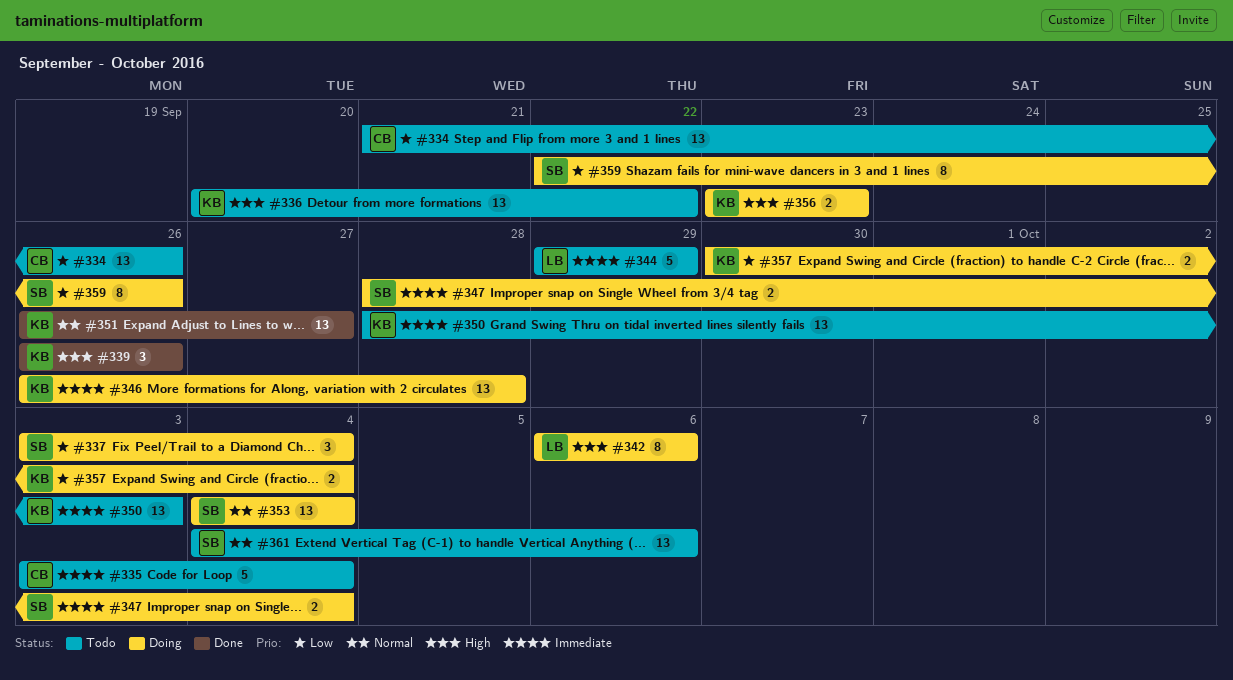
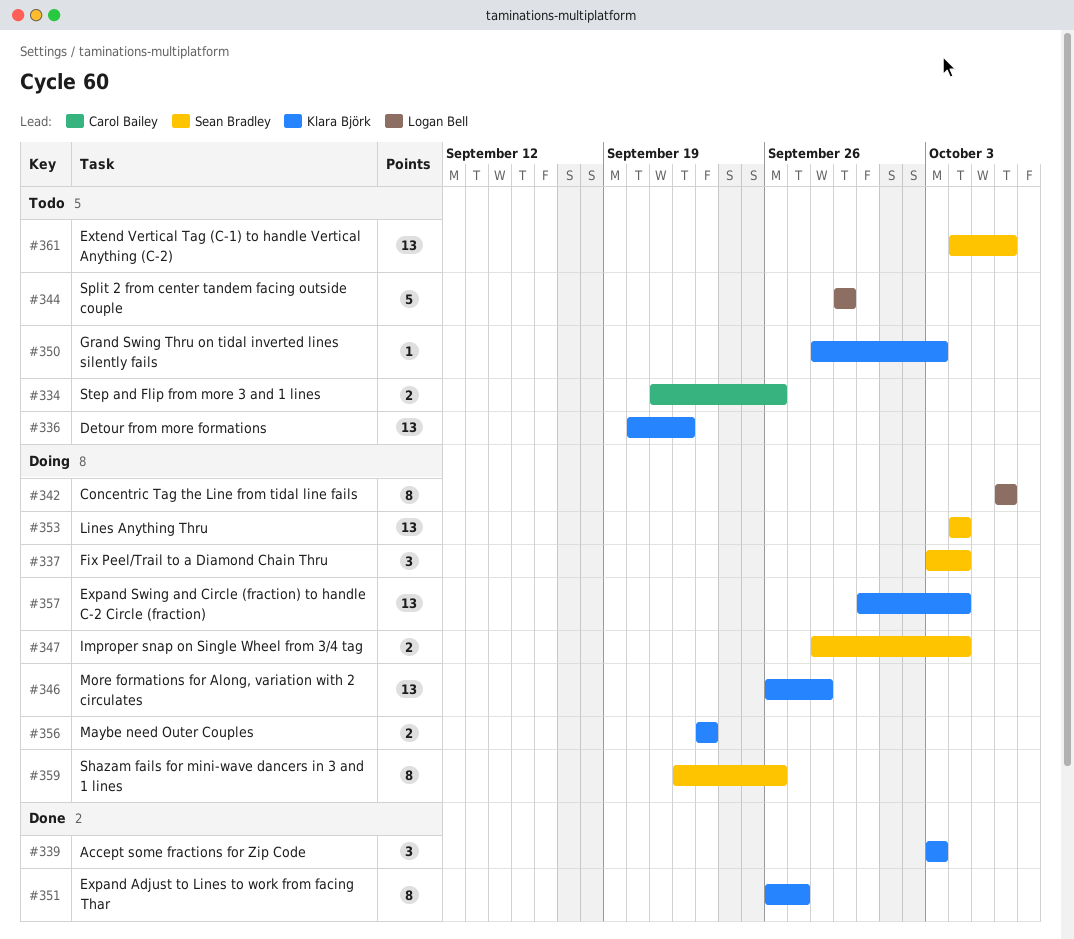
#334, estimate: 13 -> 2
#335: present -> none
#339, start: Sep 26 -> Oct 3
#339, due: Sep 26 -> Oct 3
#350, estimate: 13 -> 1
#351, estimate: 13 -> 8
#357, estimate: 2 -> 13

